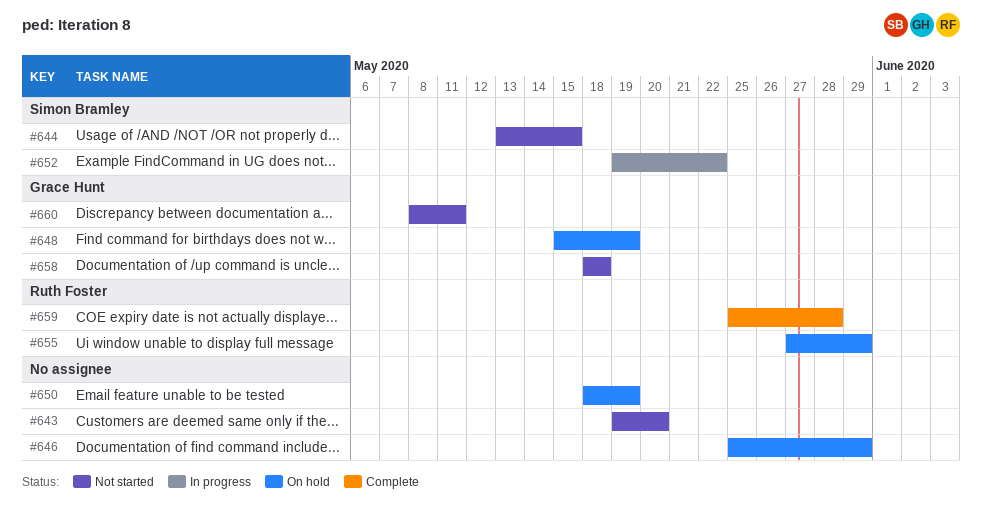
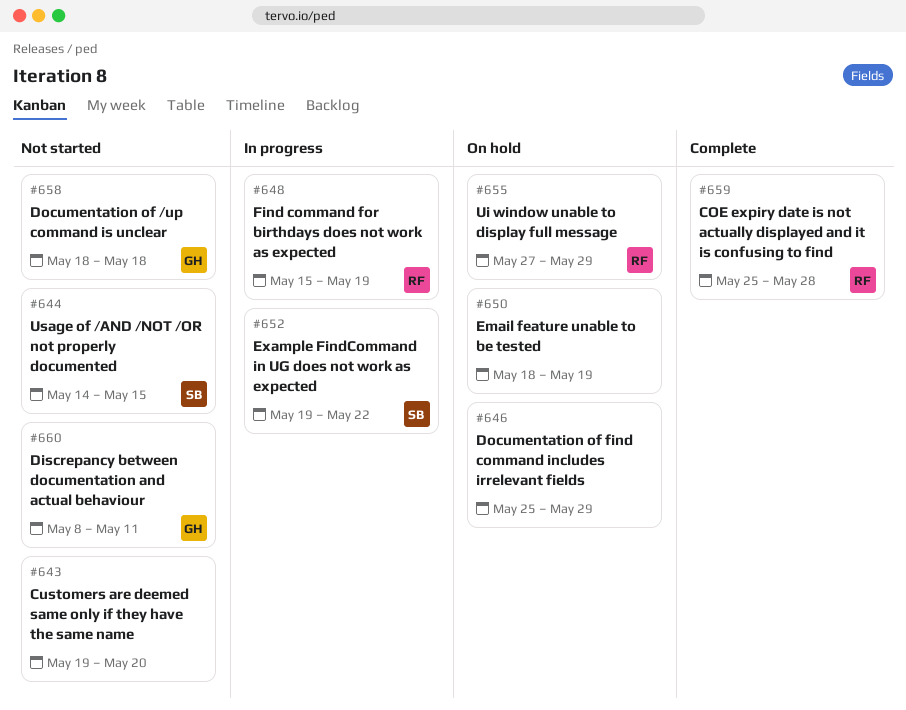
#644, start: May 13 -> May 14
#648, status: On hold -> In progress
#648, owner: Grace Hunt -> Ruth Foster

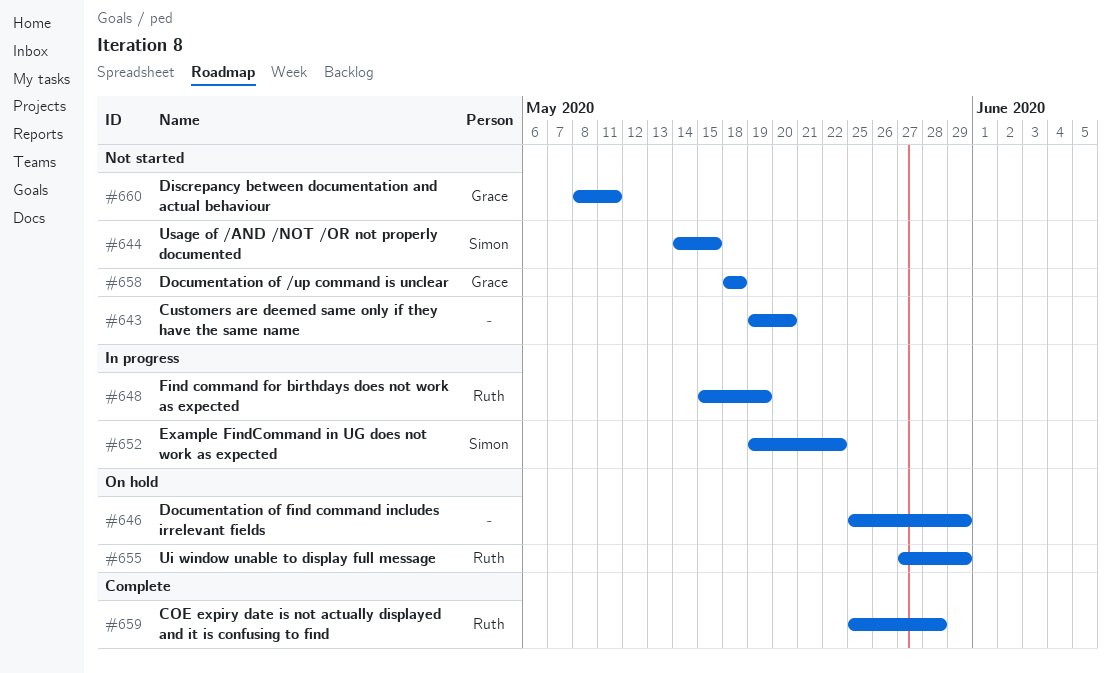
#650: present -> none

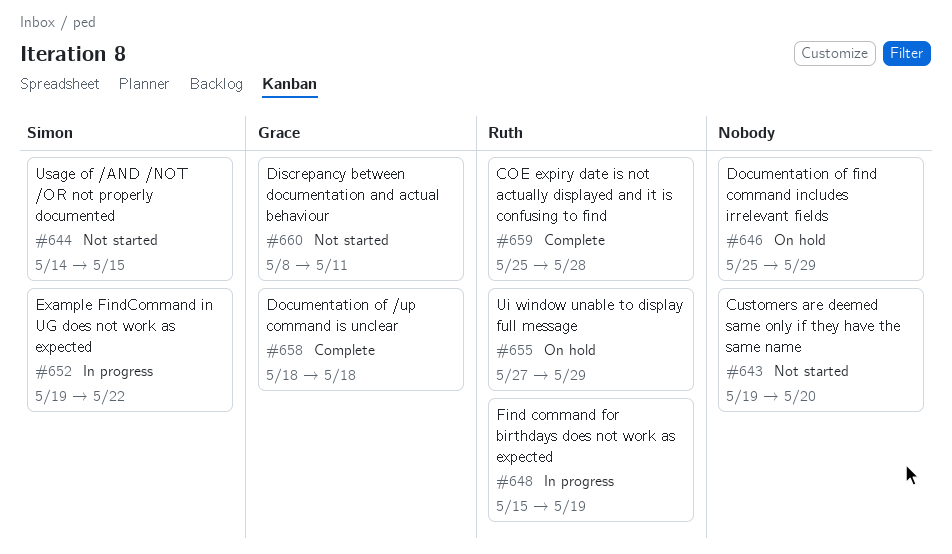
#658, status: Not started -> Complete

